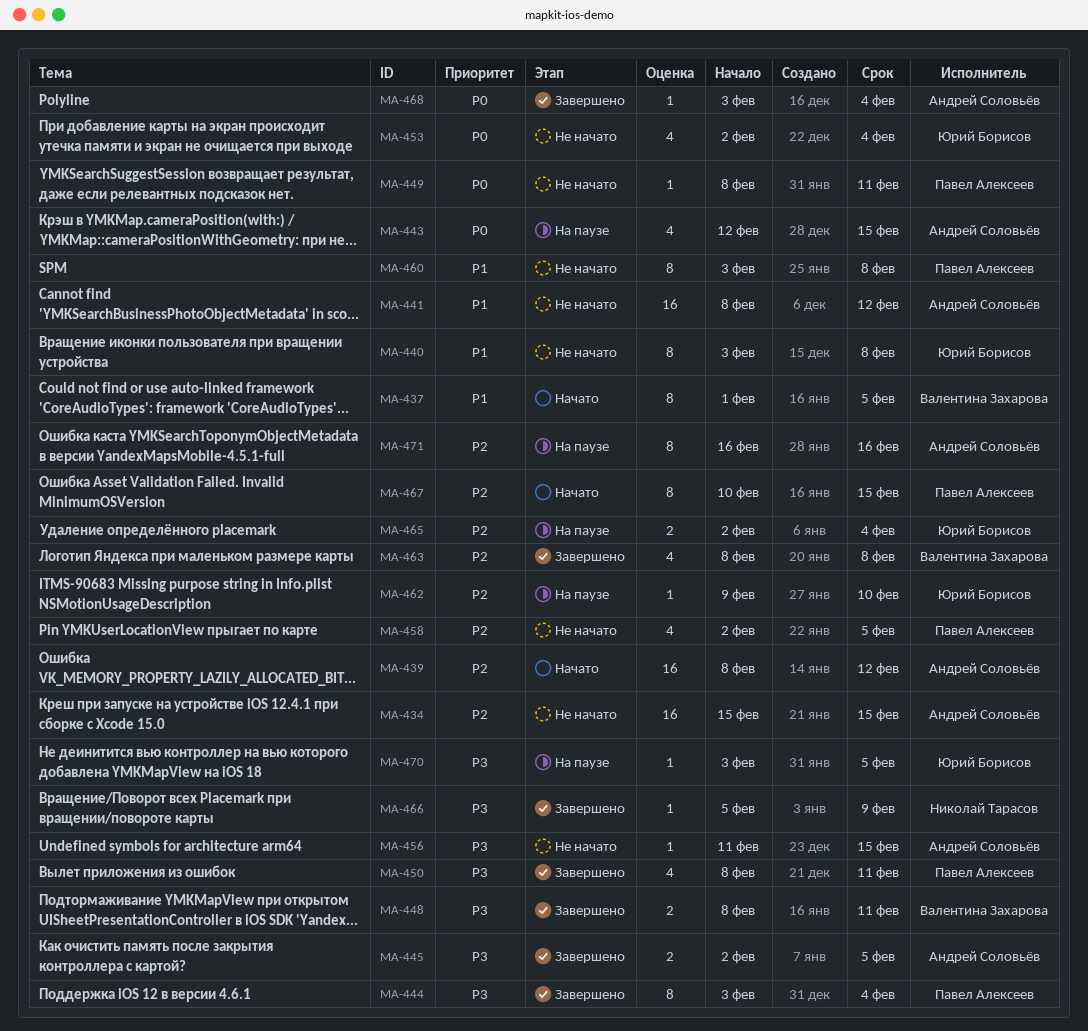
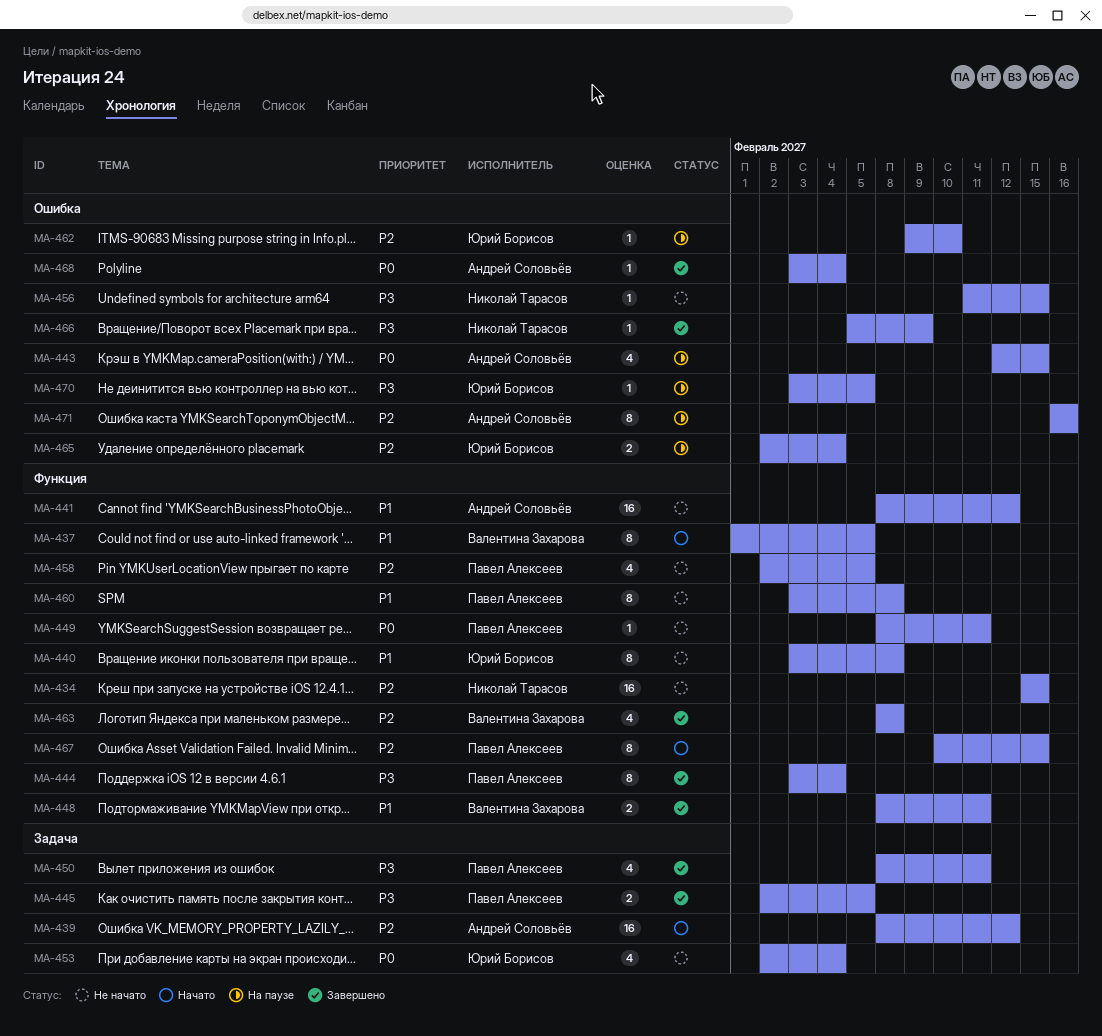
MA-434, owner: Андрей Соловьёв -> Николай Тарасов
MA-445, owner: Андрей Соловьёв -> Павел Алексеев
MA-448, priority: P3 -> P1
MA-456, owner: Андрей Соловьёв -> Николай Тарасов

